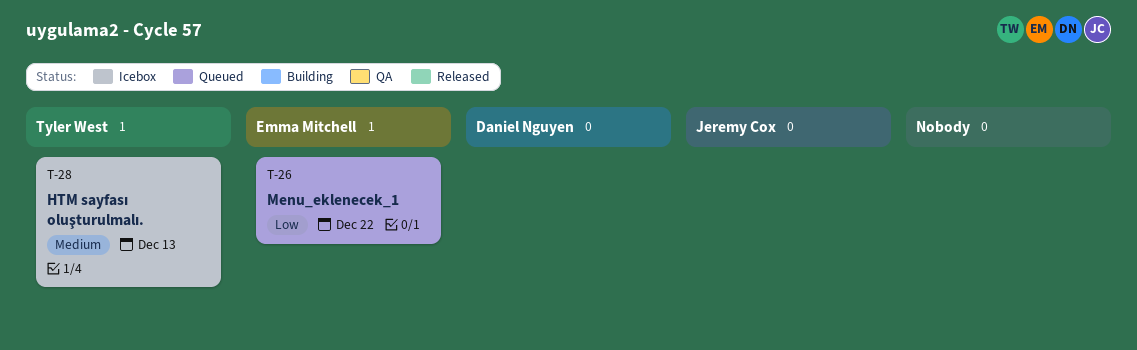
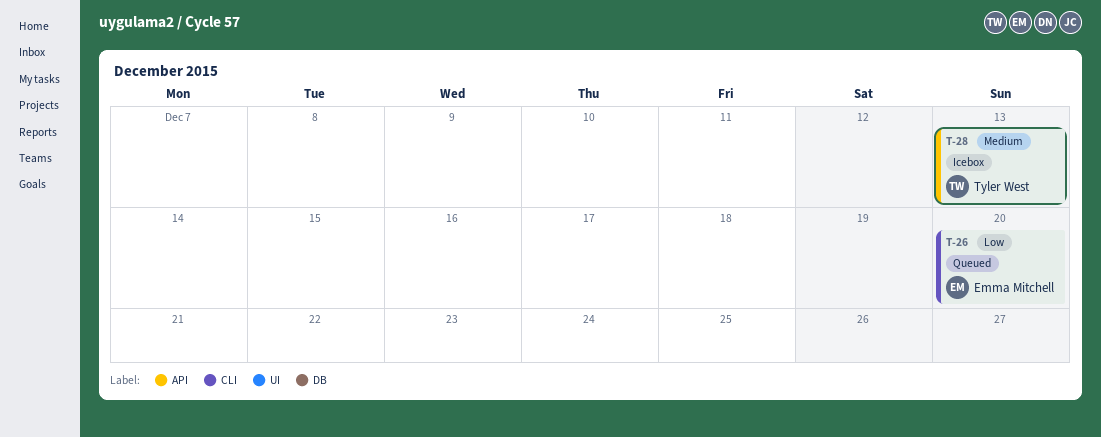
T-26, due: Dec 22 -> Dec 20

